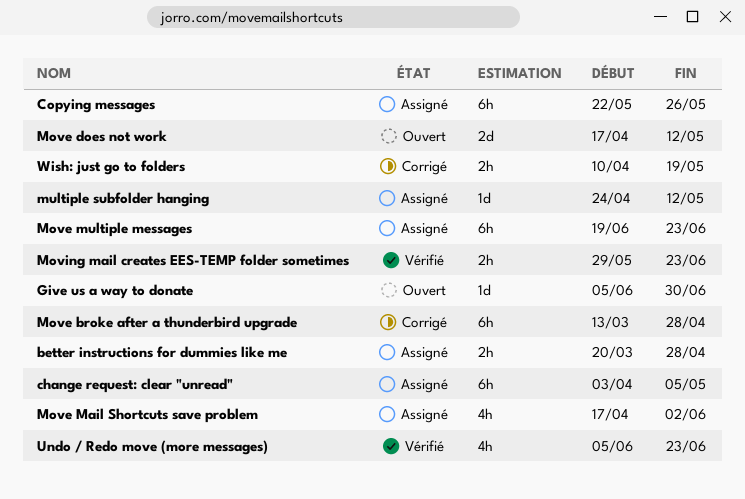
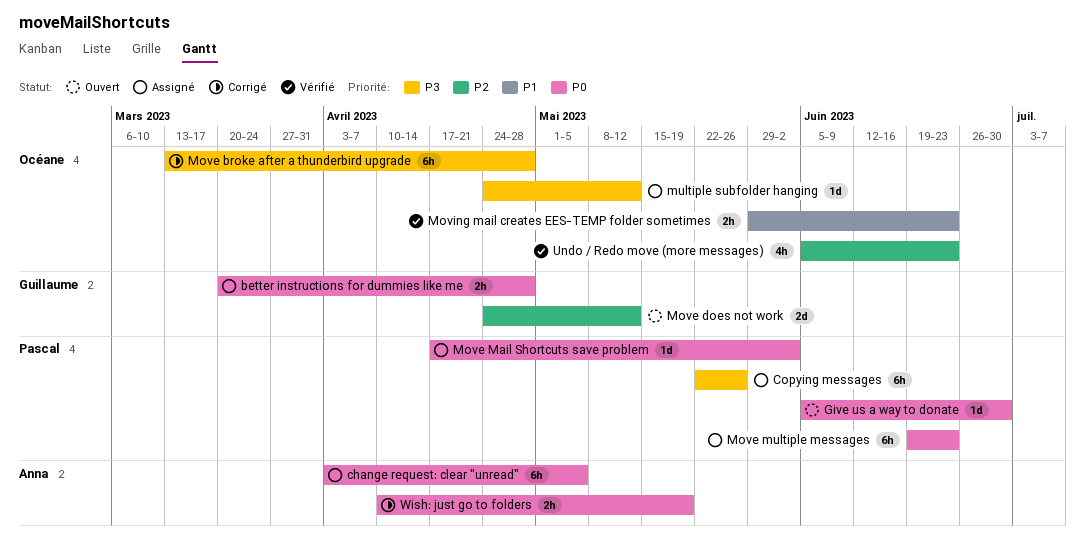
Move does not work, start: Apr 17 -> Apr 24
Move Mail Shortcuts save problem, estimate: 4h -> 1d

